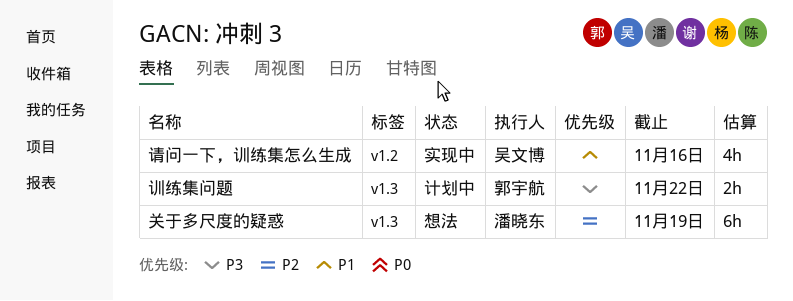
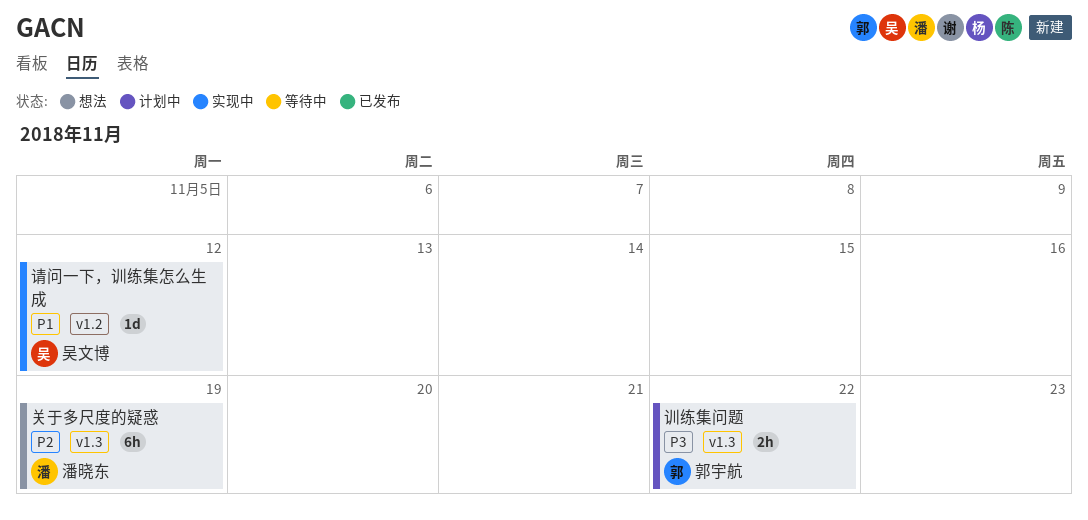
请问一下，训练集怎么生成, estimate: 4h -> 1d
请问一下，训练集怎么生成, due: Nov 16 -> Nov 12

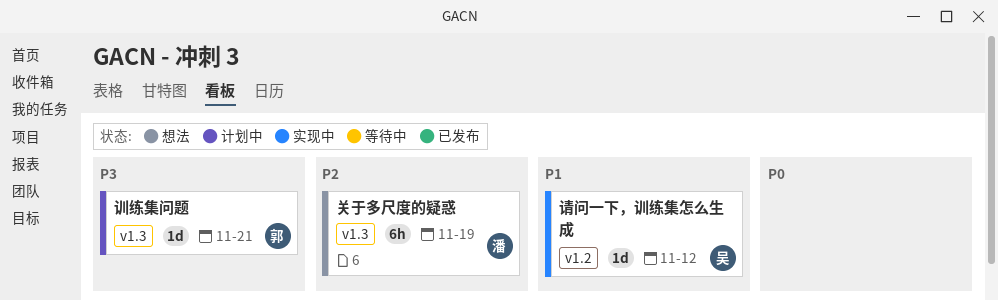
训练集问题, estimate: 2h -> 1d
训练集问题, due: Nov 22 -> Nov 21

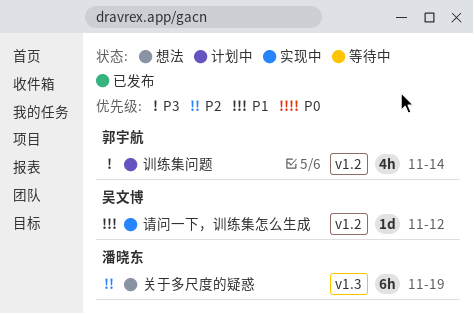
训练集问题, label: v1.3 -> v1.2
训练集问题, estimate: 1d -> 4h
训练集问题, due: Nov 21 -> Nov 14

